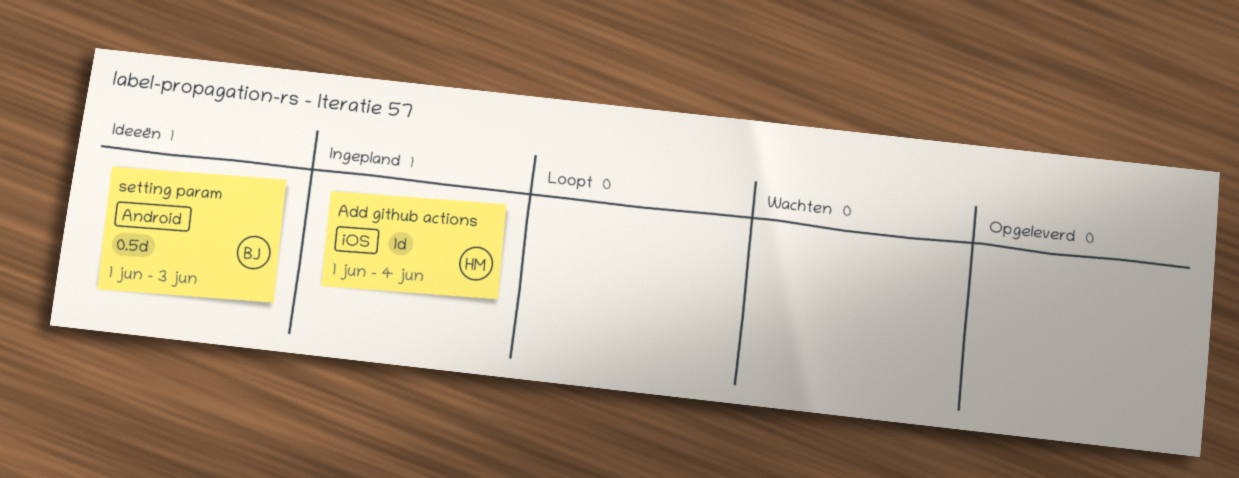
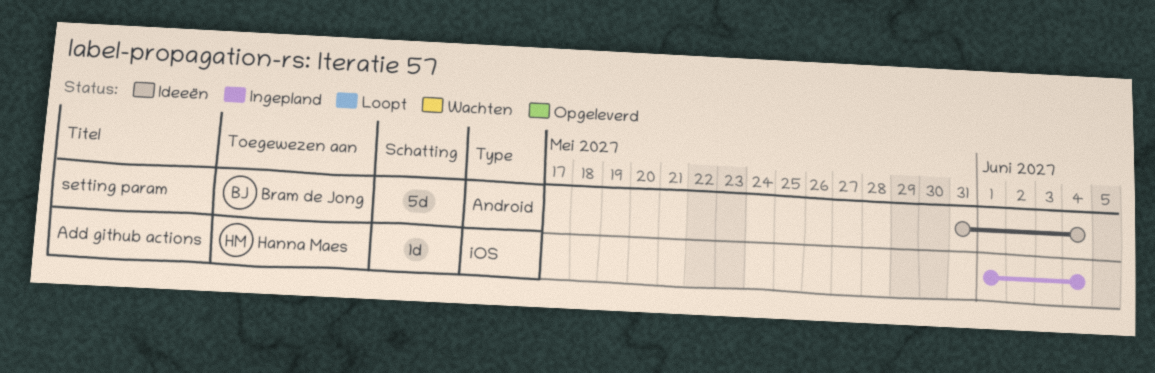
setting param, estimate: 0.5d -> 5d
setting param, start: Jun 1 -> May 31
setting param, due: Jun 3 -> Jun 4

